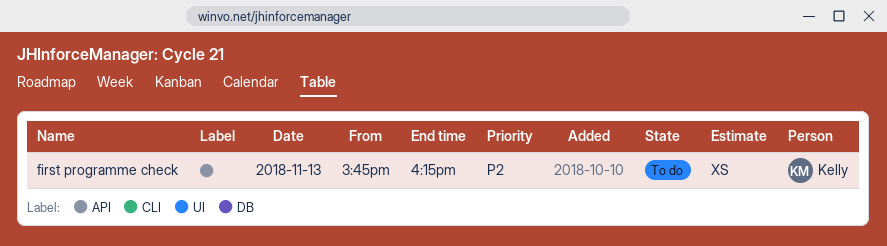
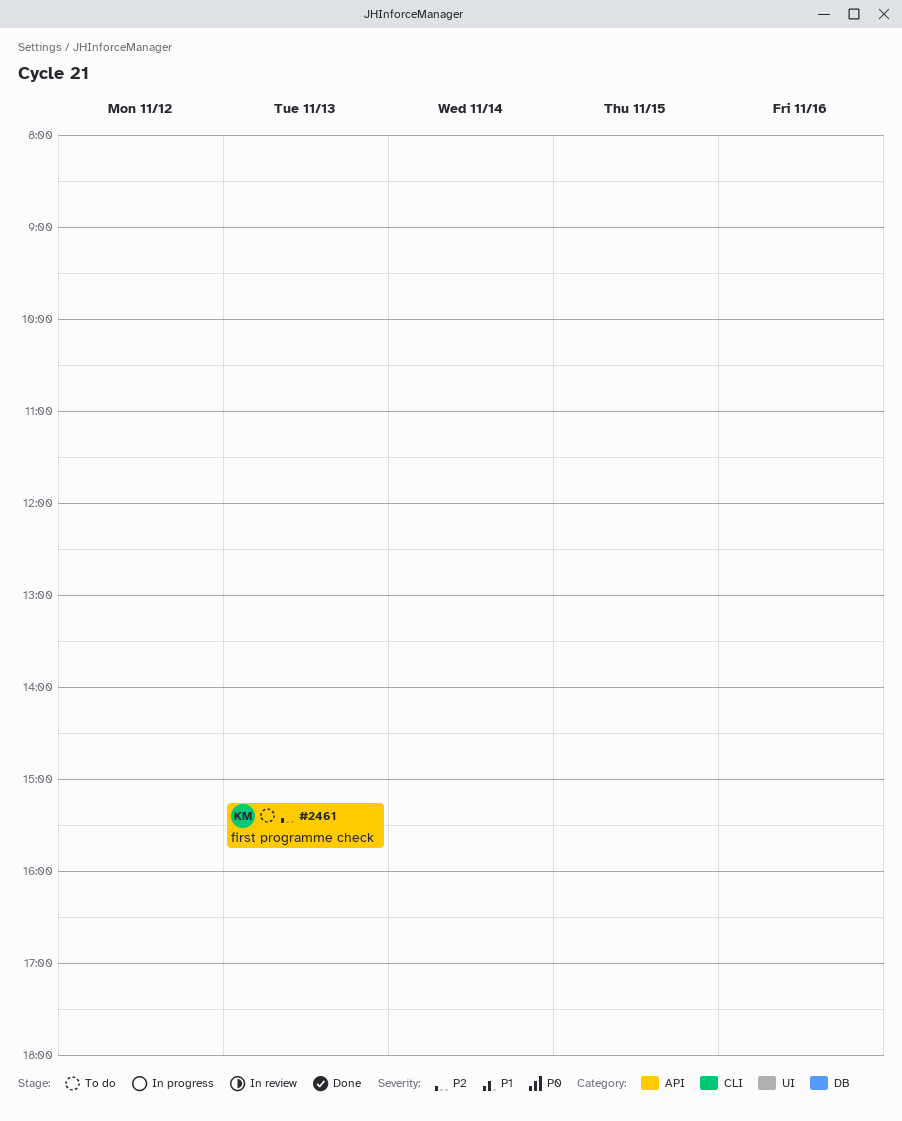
first programme check, begins: 15:45 -> 15:15
first programme check, ends: 16:15 -> 15:45

